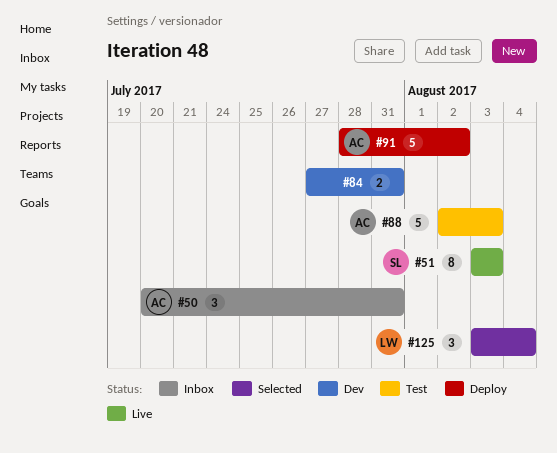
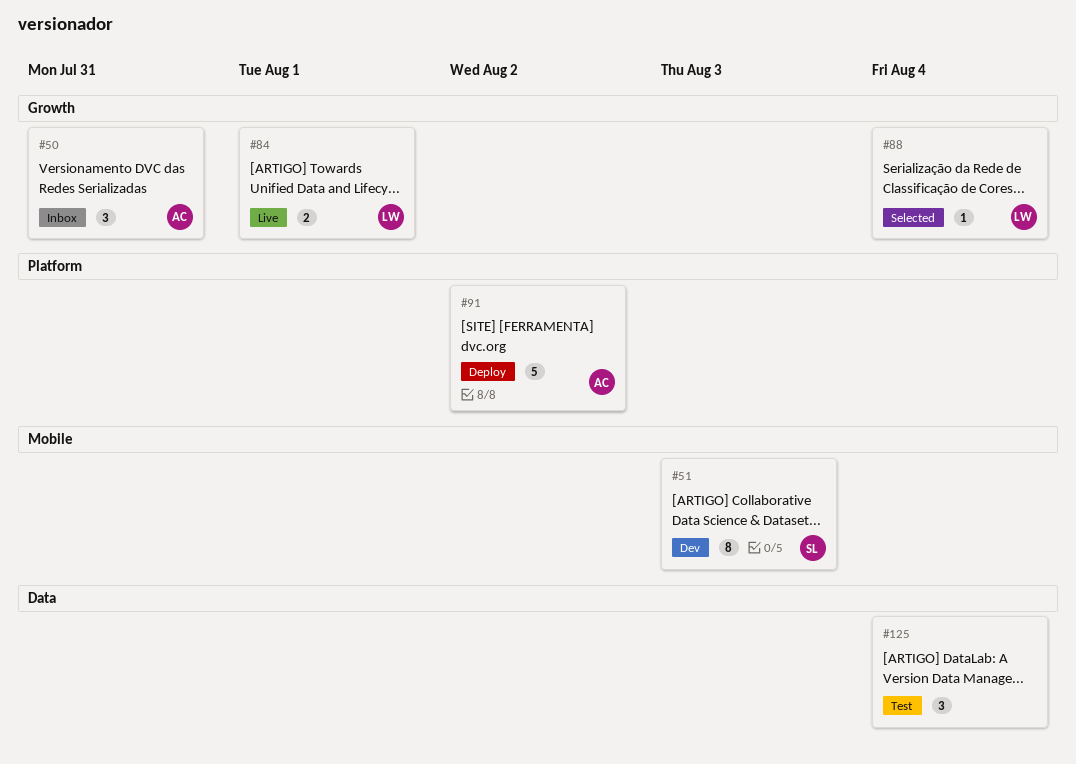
#51, status: Live -> Dev
#84, status: Dev -> Live
#84, owner: none -> LW
#84, due: Jul 31 -> Aug 1
#88, status: Test -> Selected
#88, owner: AC -> LW
#88, estimate: 5 -> 1
#88, due: Aug 3 -> Aug 4
#125, status: Selected -> Test
#125, owner: LW -> none

